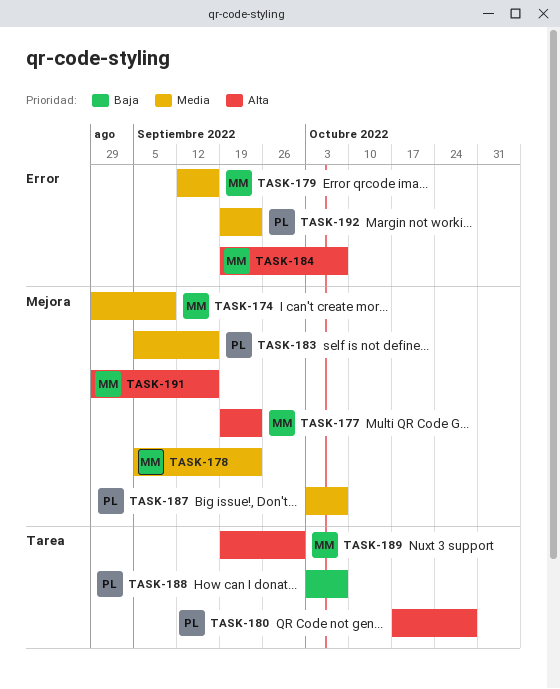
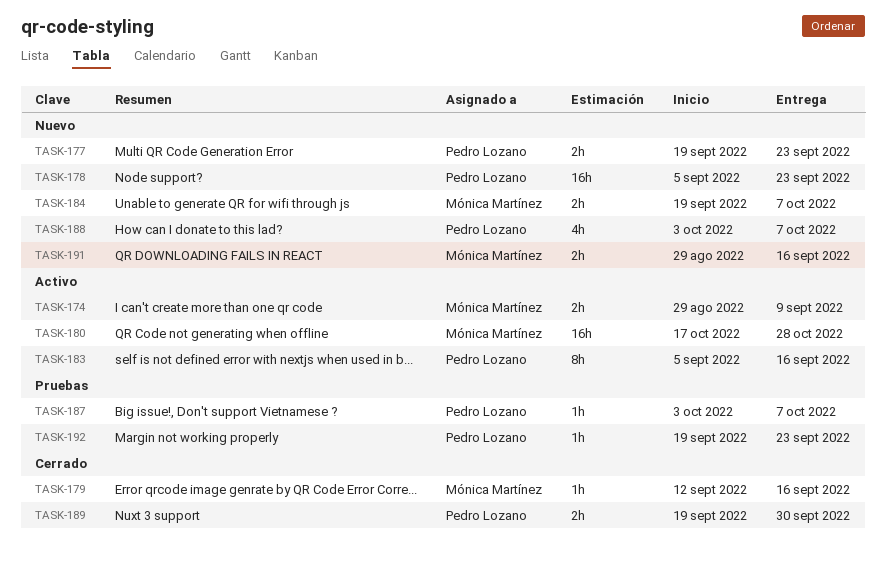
TASK-177, owner: Mónica Martínez -> Pedro Lozano
TASK-178, owner: Mónica Martínez -> Pedro Lozano
TASK-180, owner: Pedro Lozano -> Mónica Martínez
TASK-189, owner: Mónica Martínez -> Pedro Lozano

